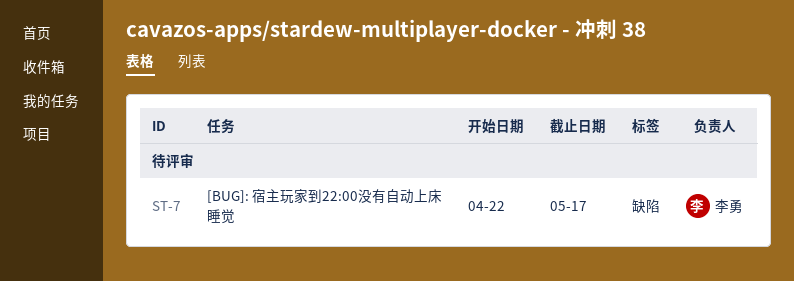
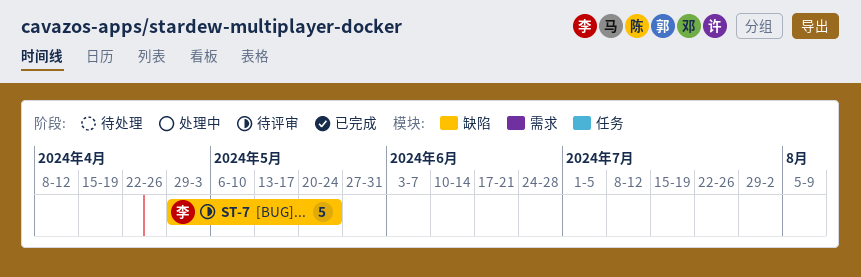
ST-7, start: Apr 22 -> Apr 29
ST-7, due: May 17 -> May 24

